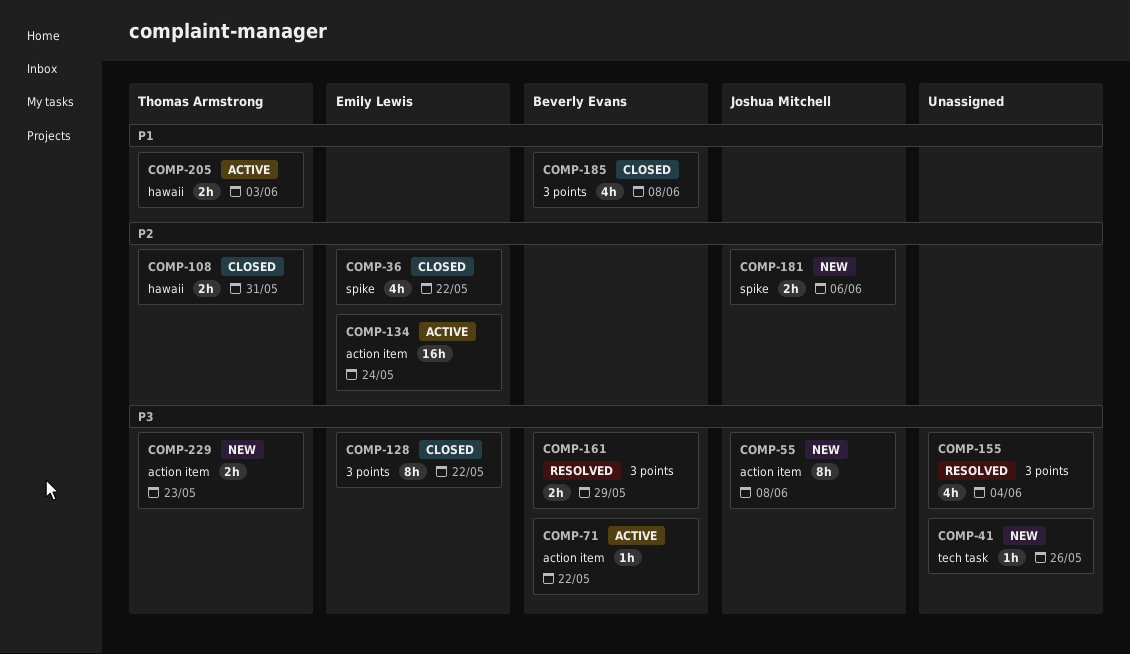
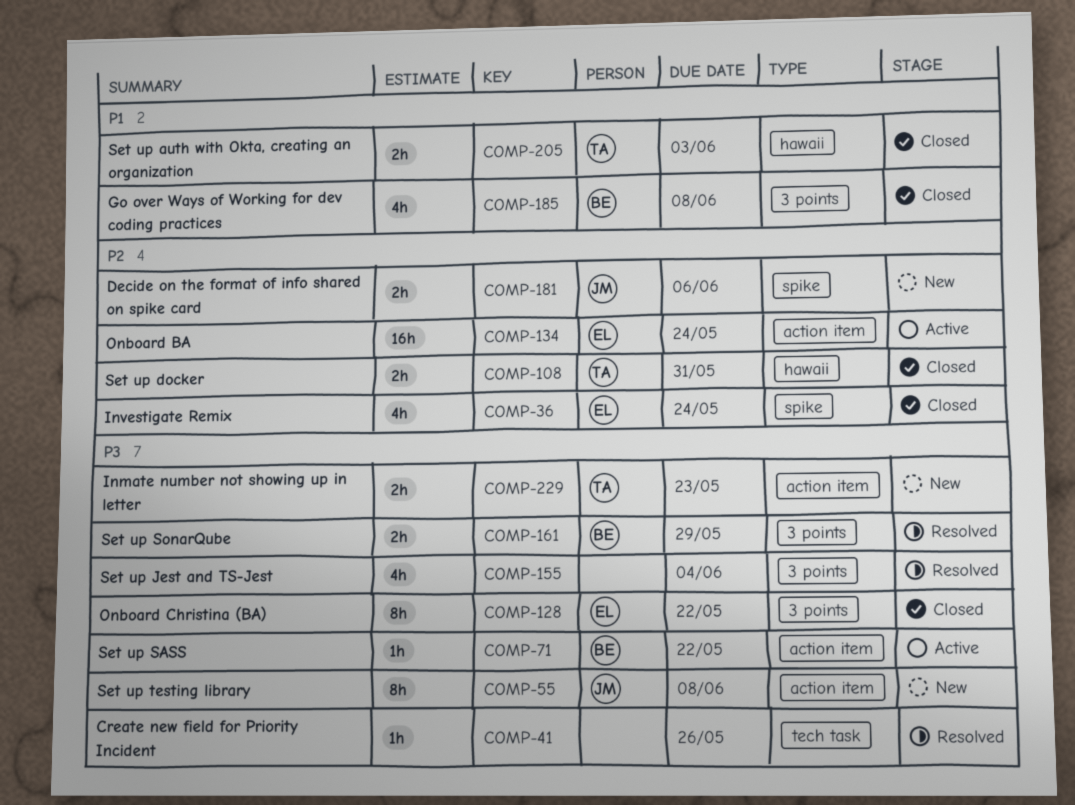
COMP-36, due: May 22 -> May 24
COMP-41, status: New -> Resolved
COMP-205, status: Active -> Closed

